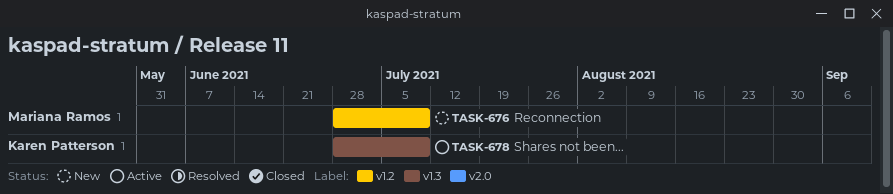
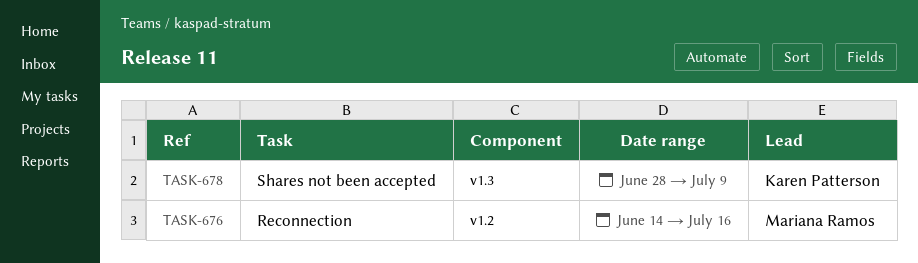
TASK-676, start: Jun 28 -> Jun 14
TASK-676, due: Jul 9 -> Jul 16

